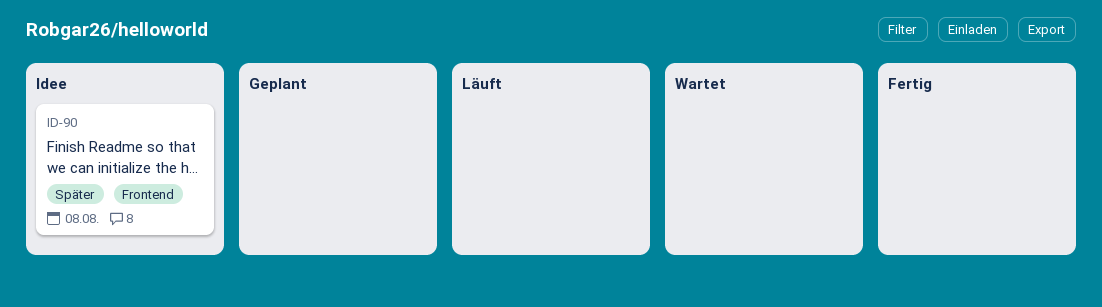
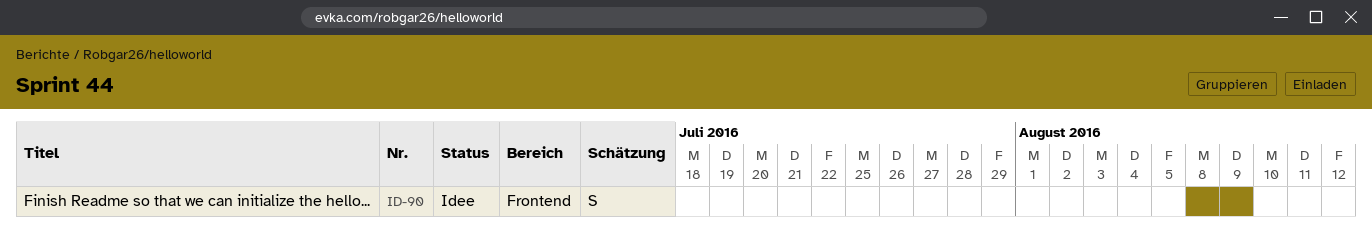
ID-90, due: Aug 8 -> Aug 9

